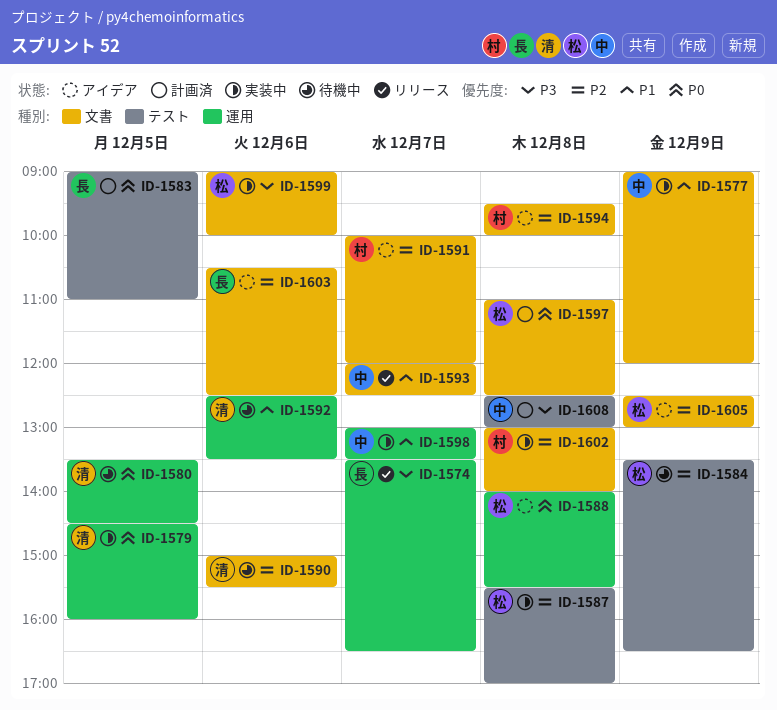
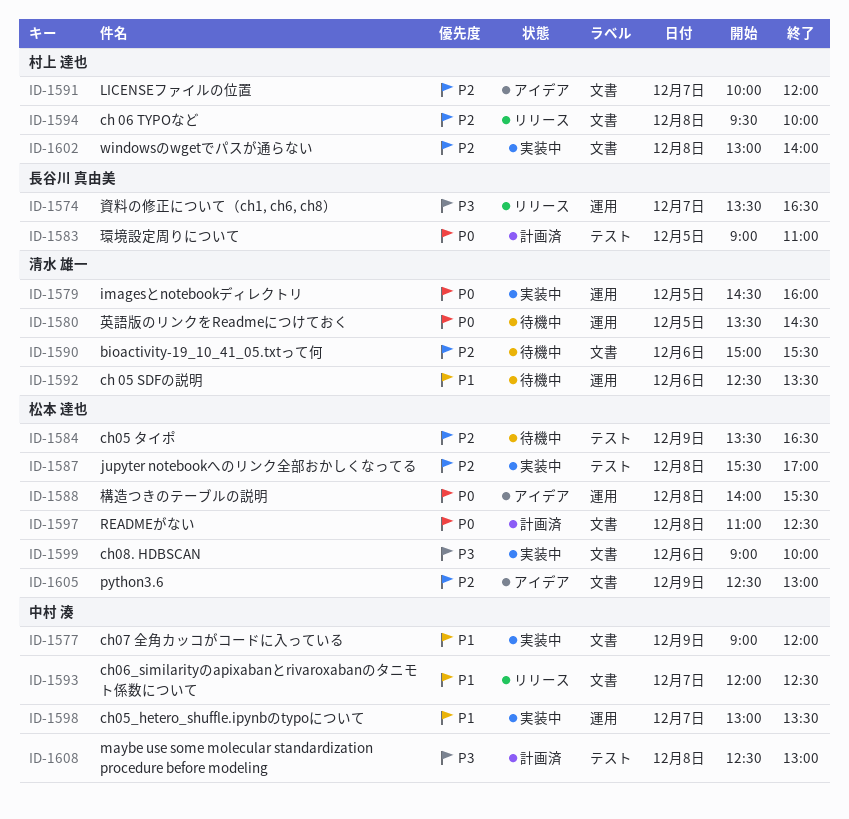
ID-1594, status: アイデア -> リリース
ID-1603: present -> none

